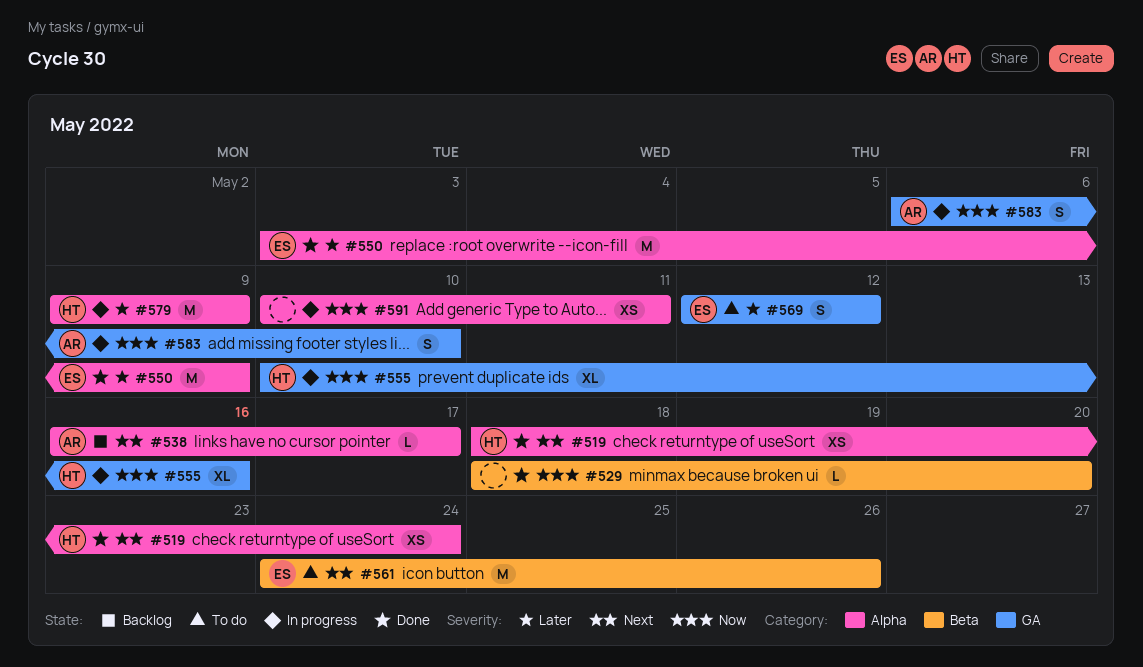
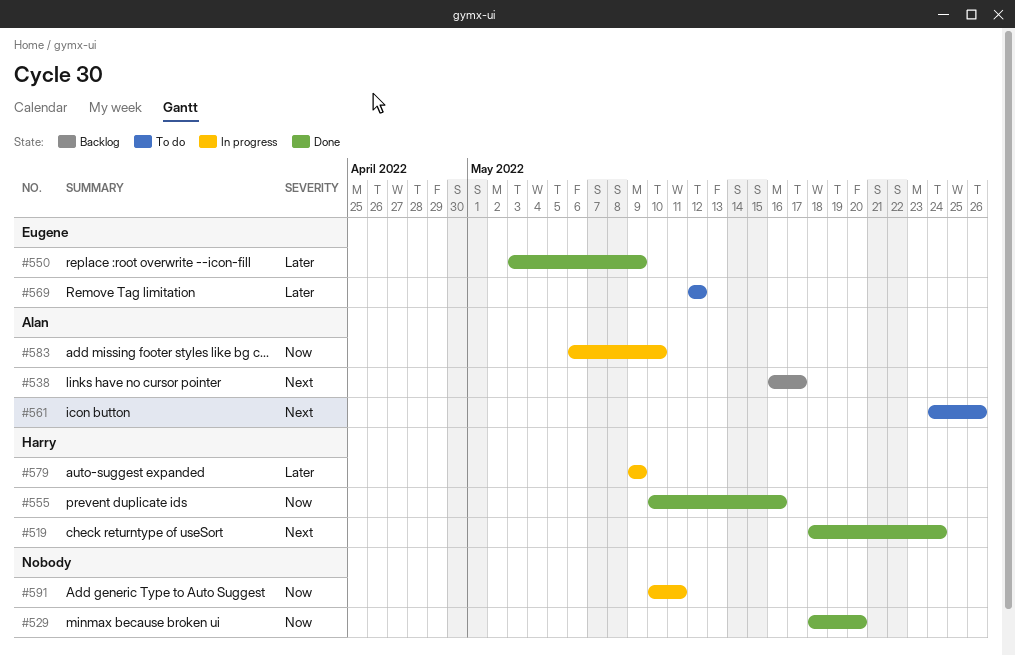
#555, status: In progress -> Done
#561, owner: Eugene -> Alan

